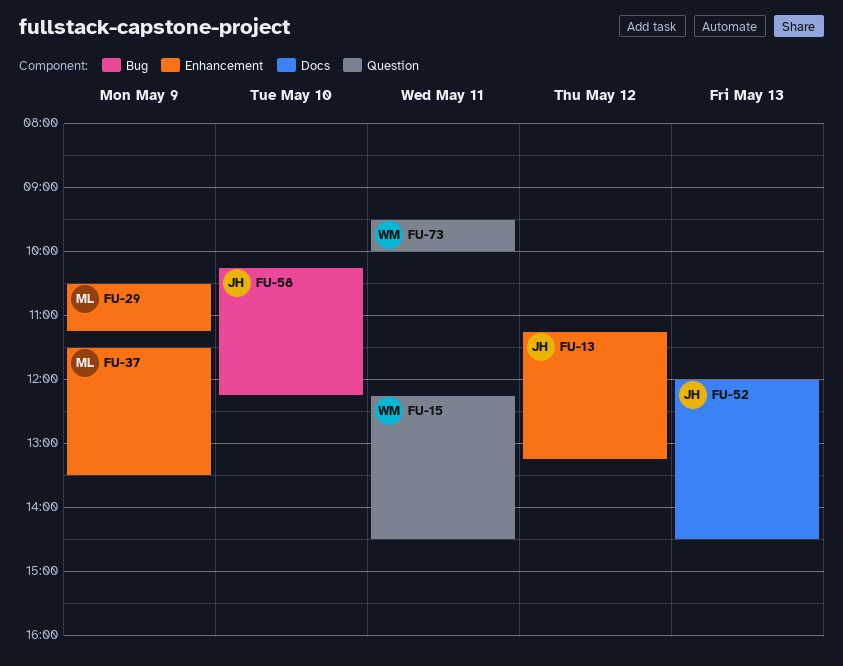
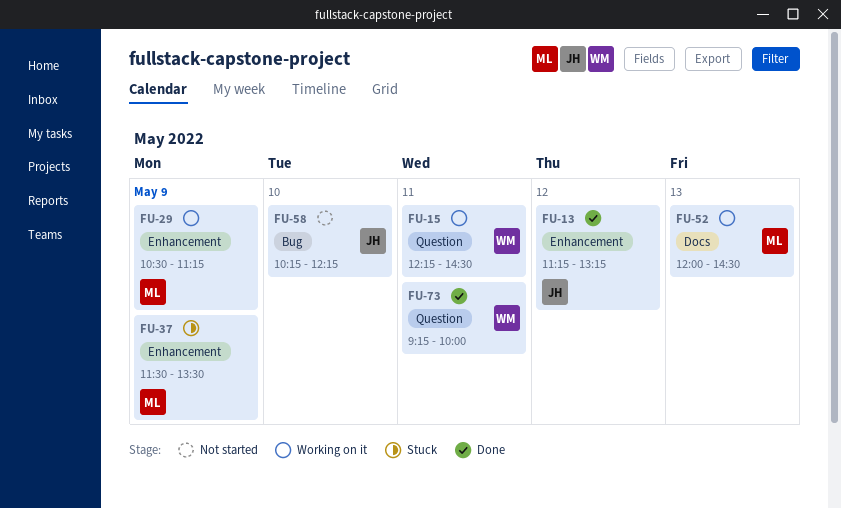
FU-52, owner: JH -> ML
FU-73, begins: 09:30 -> 09:15

